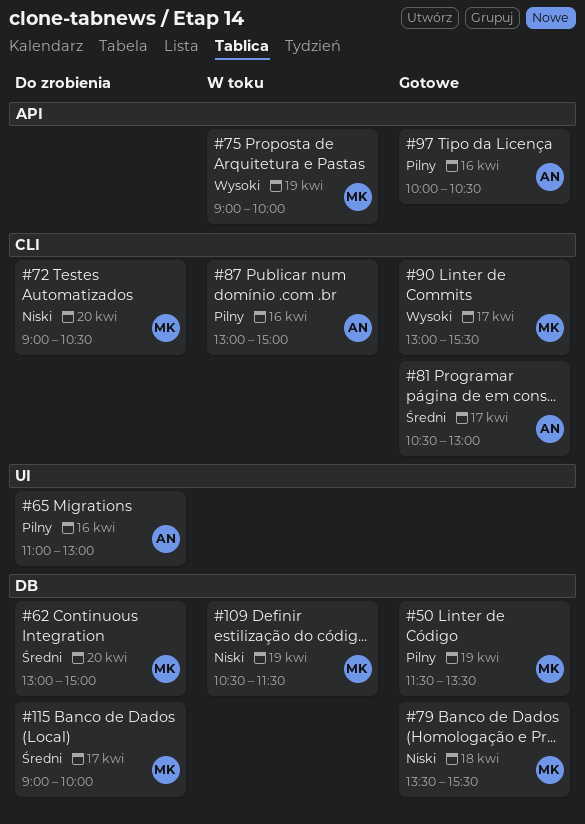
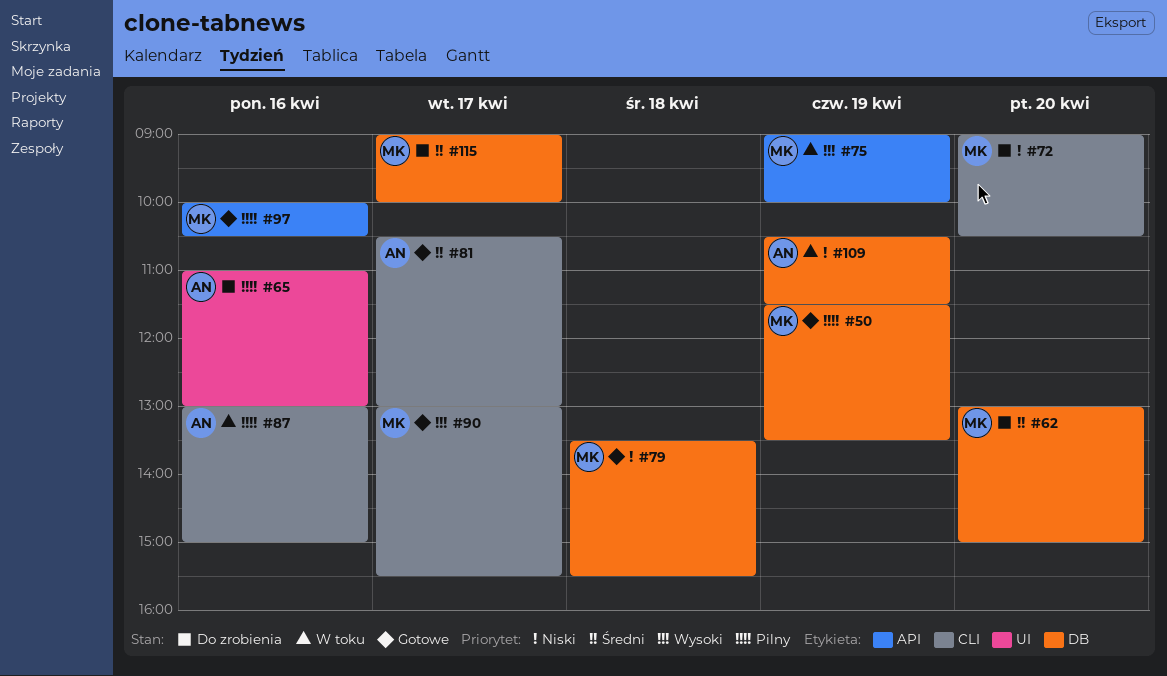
#97, owner: AN -> MK
#109, owner: MK -> AN

